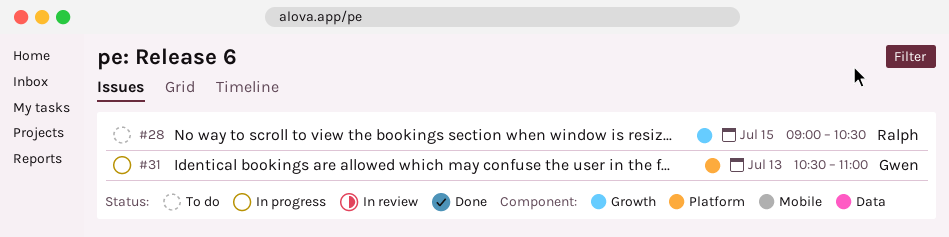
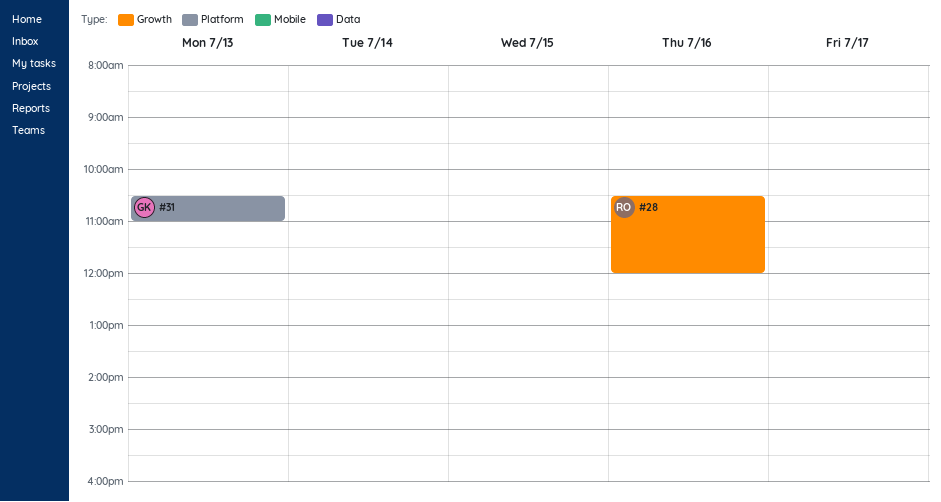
#28, day: Jul 15 -> Jul 16
#28, begins: 09:00 -> 10:30
#28, ends: 10:30 -> 12:00

